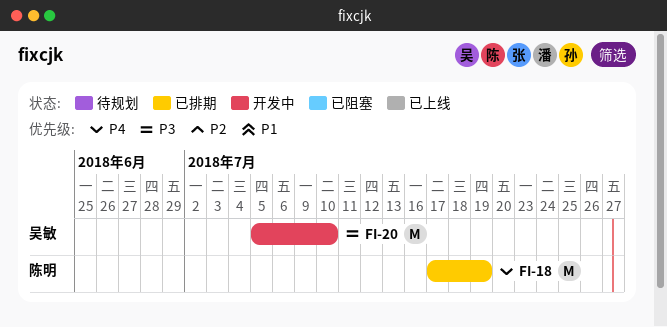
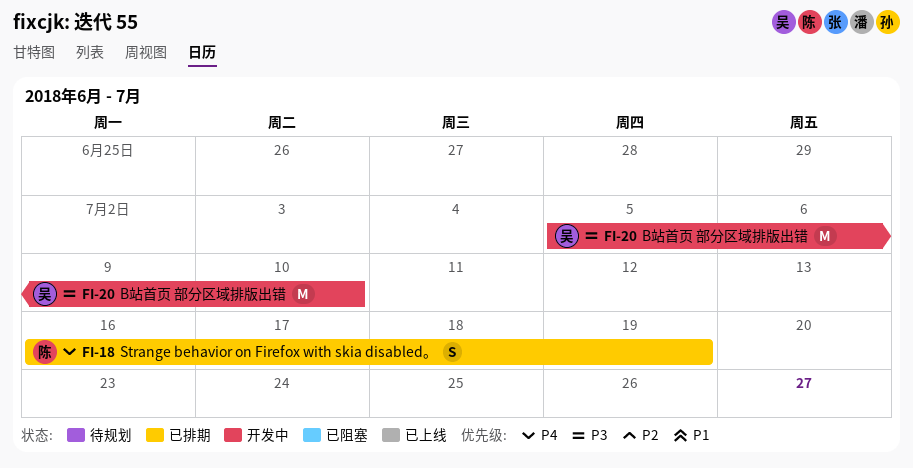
FI-18, estimate: M -> S
FI-18, start: Jul 17 -> Jul 16

